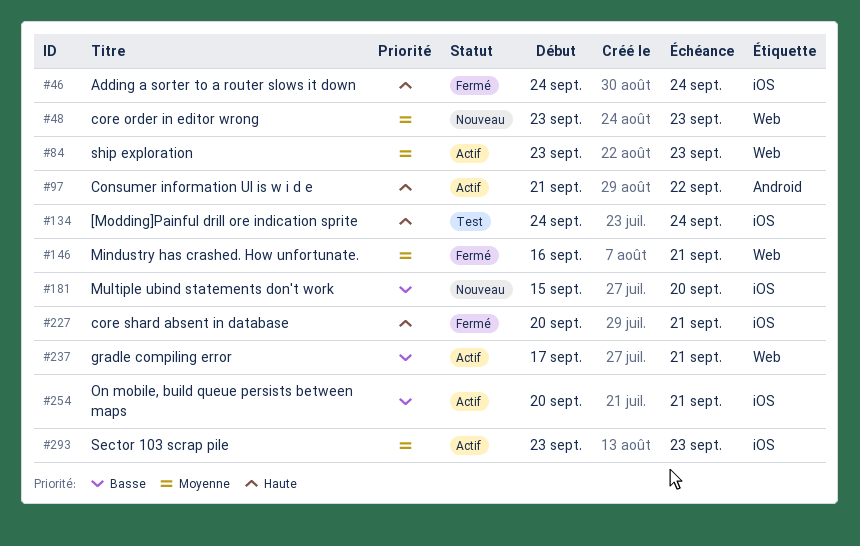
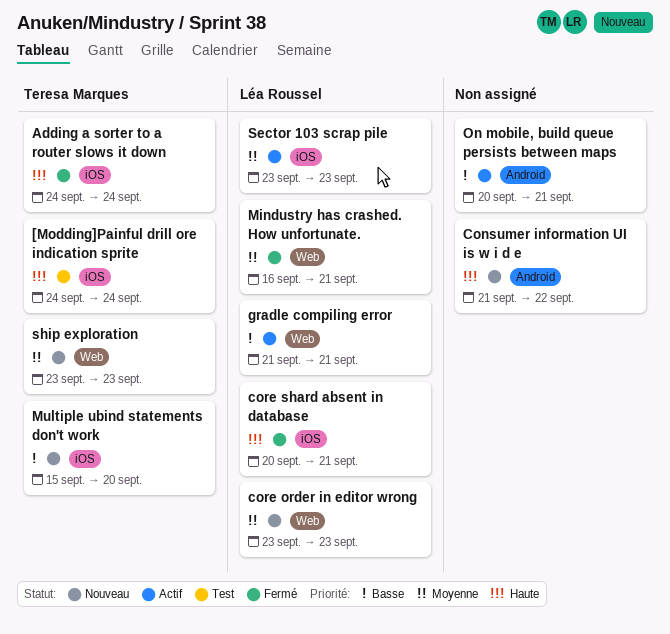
Consumer information UI is w i d e, status: Actif -> Nouveau
gradle compiling error, start: Sep 17 -> Sep 21
On mobile, build queue persists between maps, label: iOS -> Android
ship exploration, status: Actif -> Nouveau

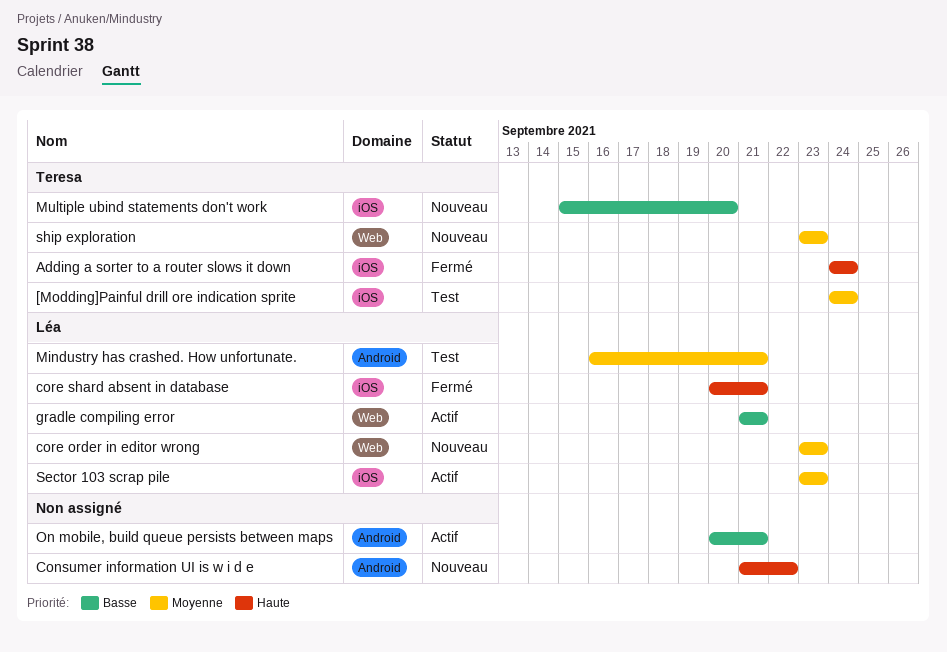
[Modding]Painful drill ore indication sprite, priority: Haute -> Moyenne
Mindustry has crashed. How unfortunate., status: Fermé -> Test
Mindustry has crashed. How unfortunate., label: Web -> Android

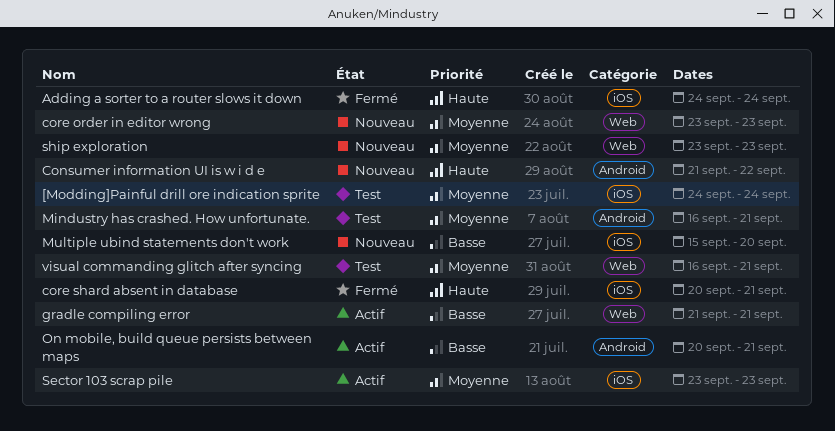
visual commanding glitch after syncing: none -> present

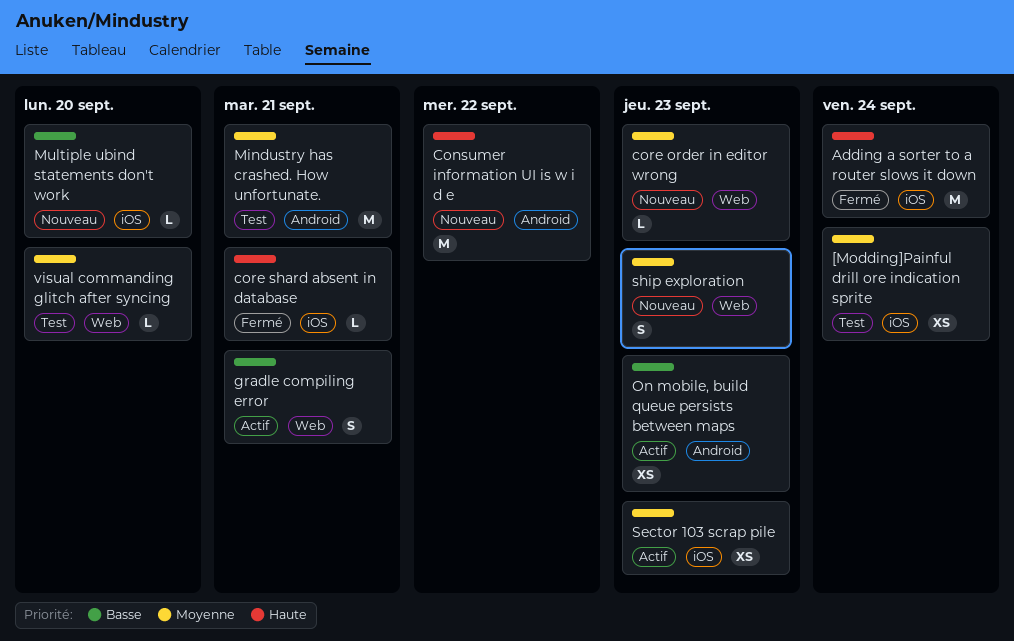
On mobile, build queue persists between maps, due: Sep 21 -> Sep 23
visual commanding glitch after syncing, due: Sep 21 -> Sep 20

